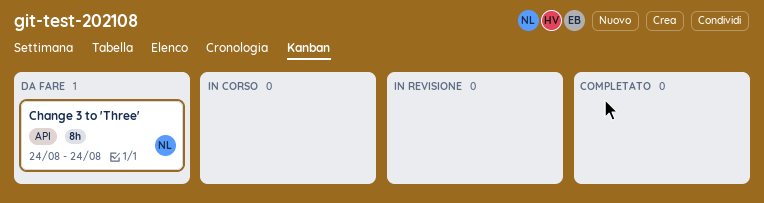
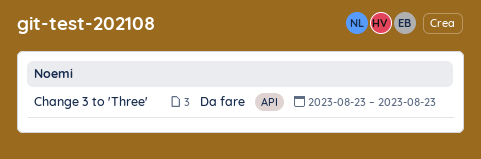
Change 3 to 'Three', start: Aug 24 -> Aug 23
Change 3 to 'Three', due: Aug 24 -> Aug 23

